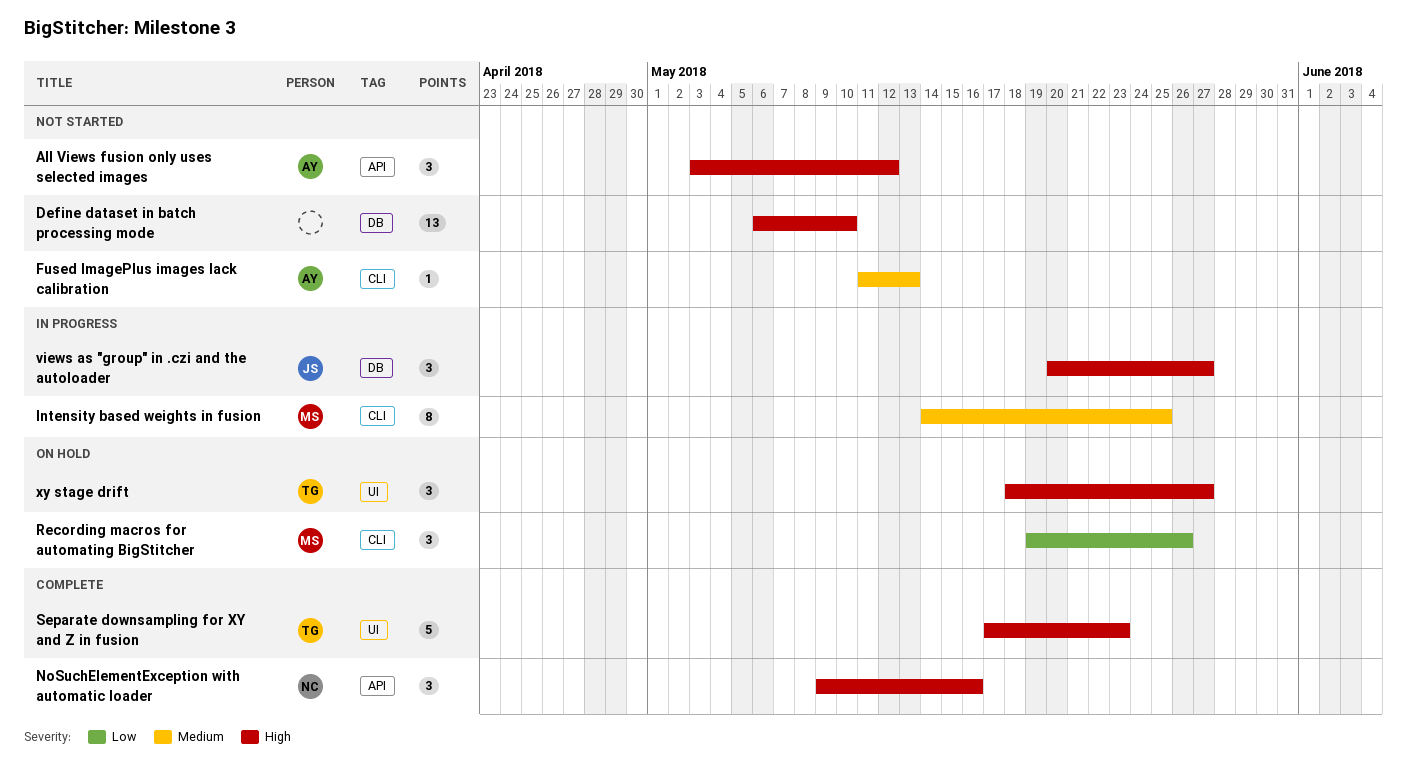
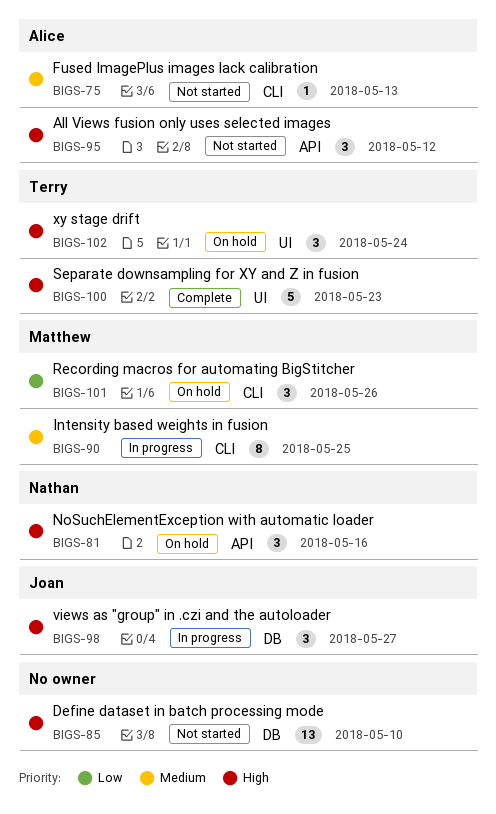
NoSuchElementException with automatic loader, status: Complete -> On hold
xy stage drift, due: May 27 -> May 24

